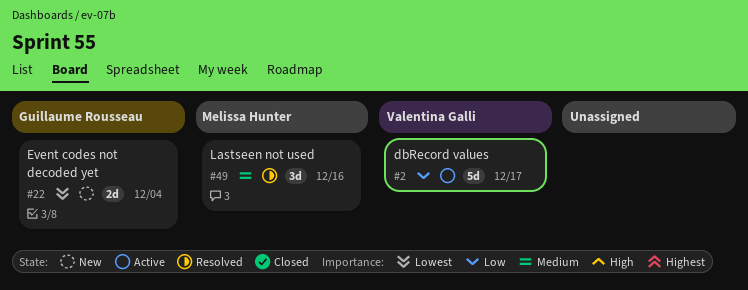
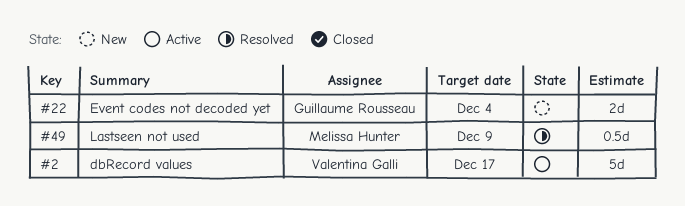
#49, estimate: 3d -> 0.5d
#49, due: Dec 16 -> Dec 9

